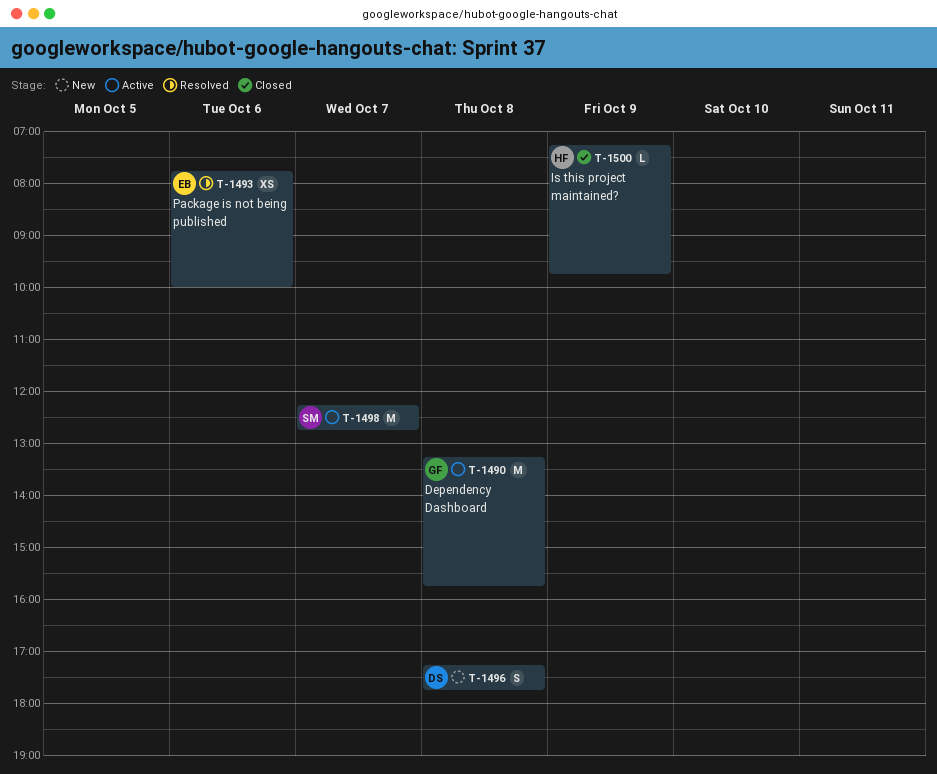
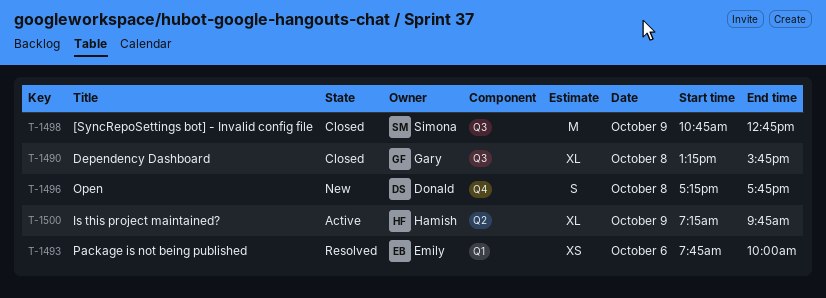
T-1490, status: Active -> Closed
T-1490, estimate: M -> XL
T-1498, status: Active -> Closed
T-1498, day: Oct 7 -> Oct 9
T-1498, begins: 12:15 -> 10:45
T-1500, status: Closed -> Active
T-1500, estimate: L -> XL

